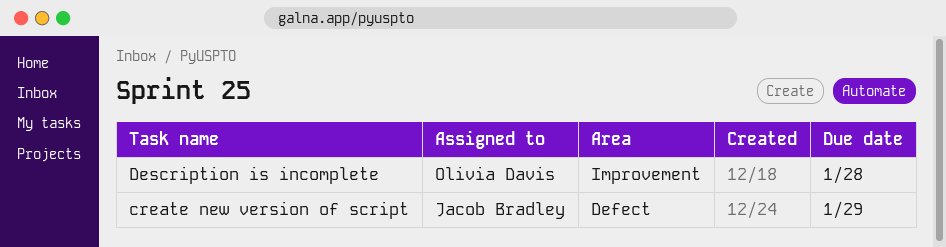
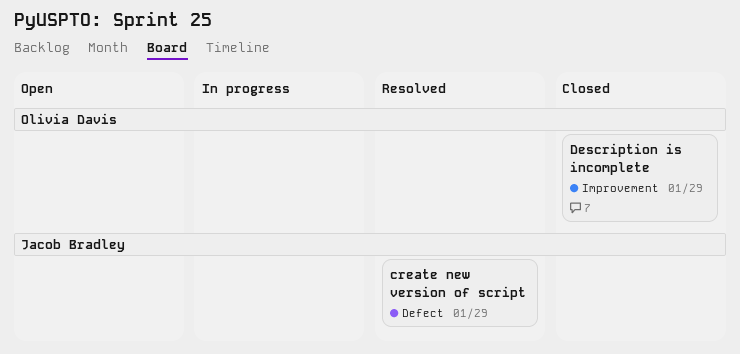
Description is incomplete, due: Jan 28 -> Jan 29

